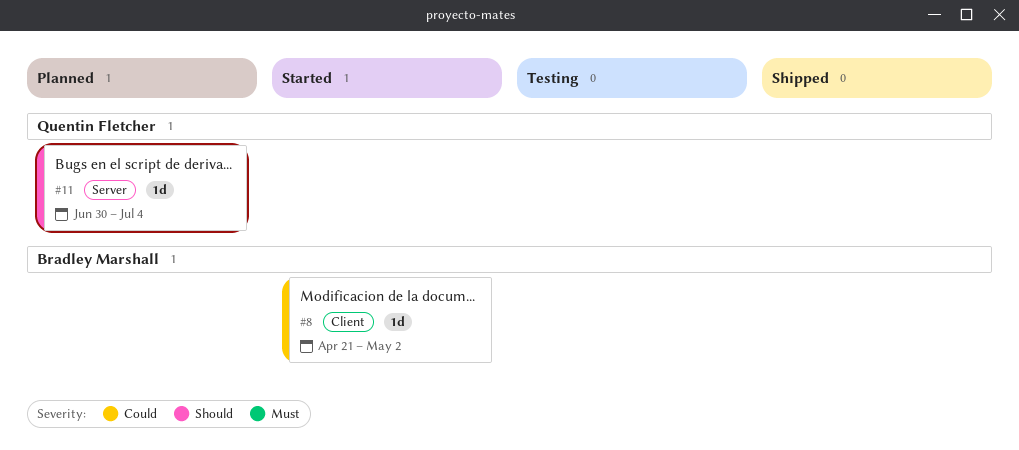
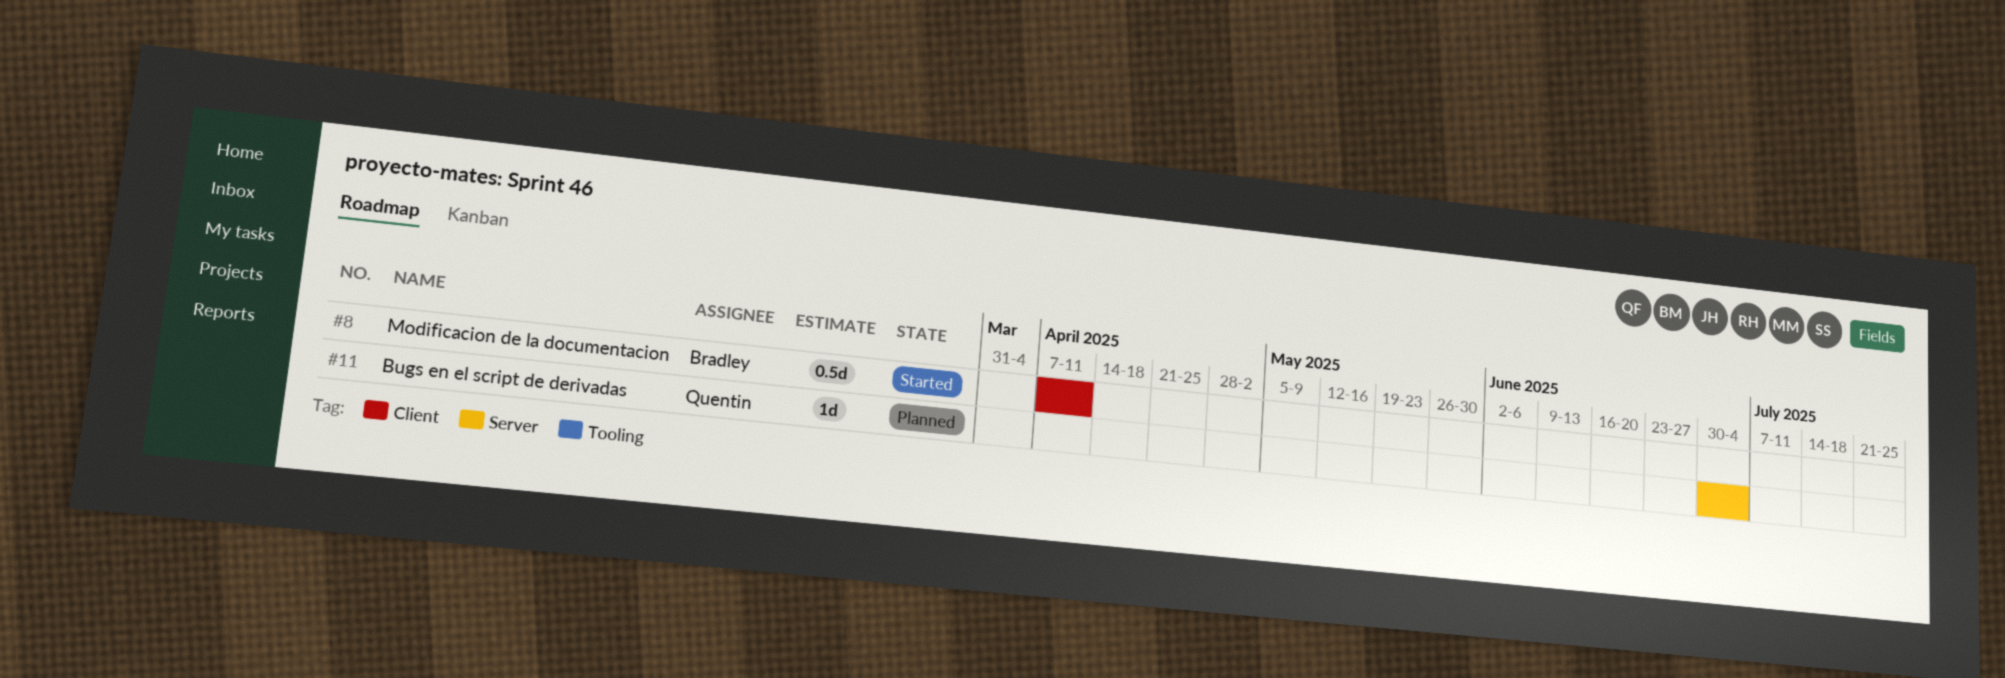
#8, estimate: 1d -> 0.5d
#8, start: Apr 21 -> Apr 7
#8, due: May 2 -> Apr 11

